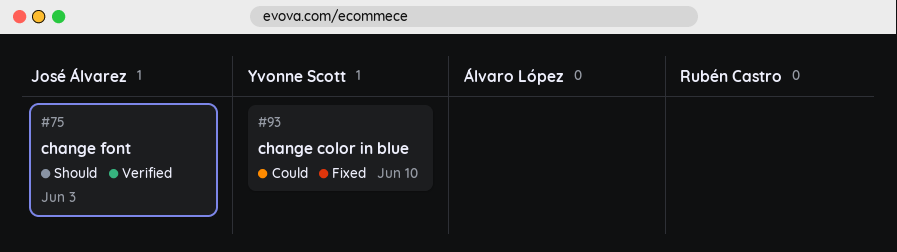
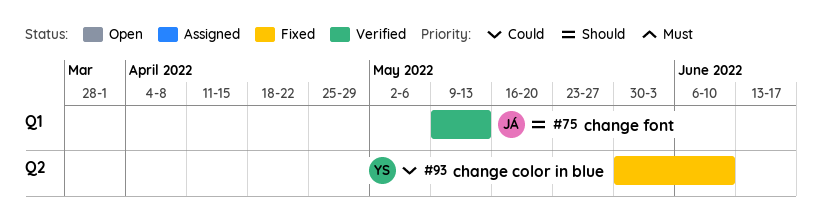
#75, due: Jun 3 -> May 13

